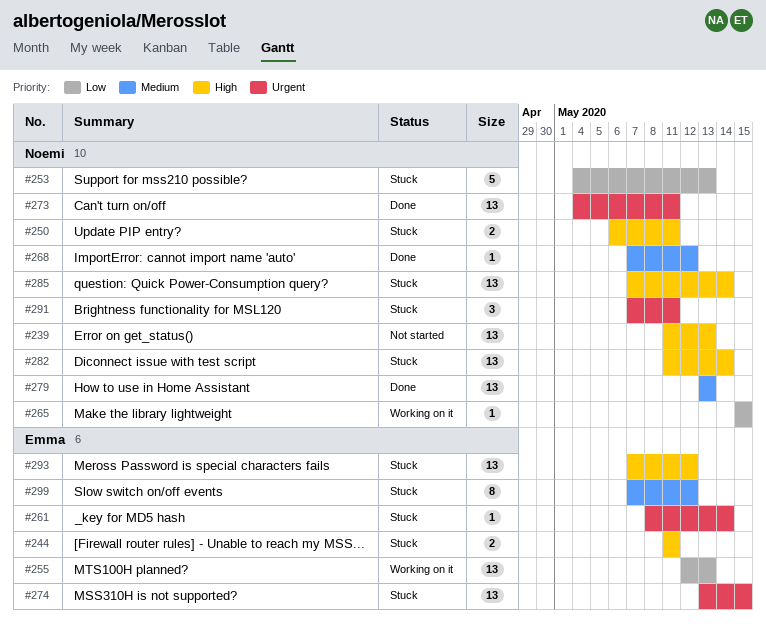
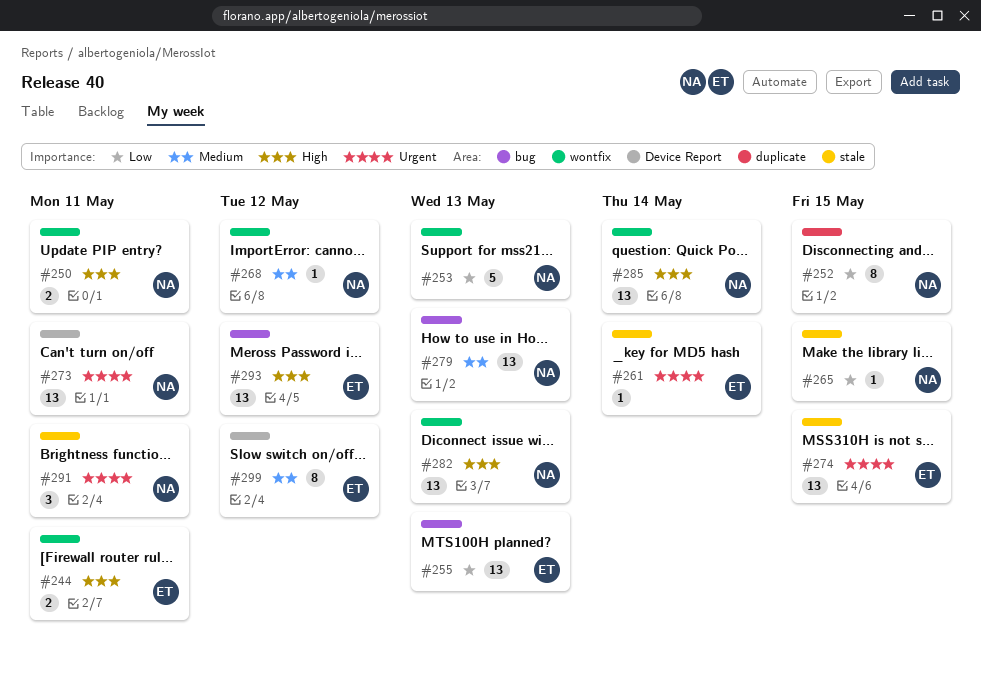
#239: present -> none
#252: none -> present
#282, due: May 14 -> May 13

